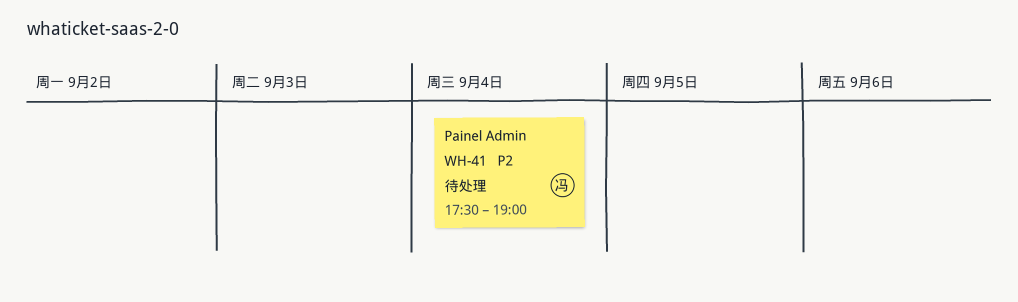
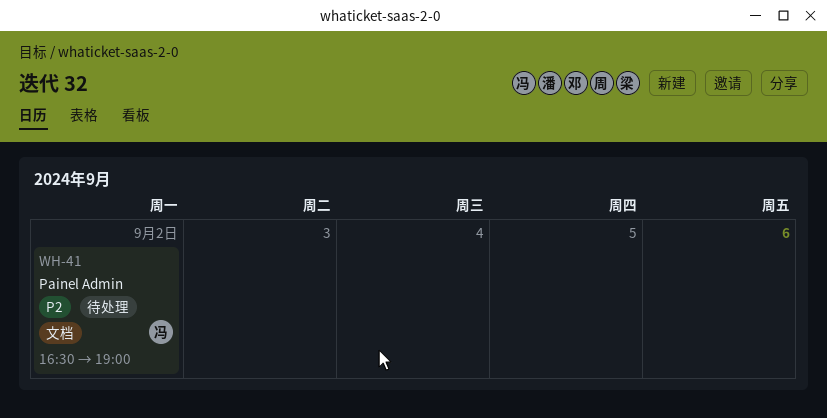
WH-41, day: Sep 4 -> Sep 2
WH-41, begins: 17:30 -> 16:30

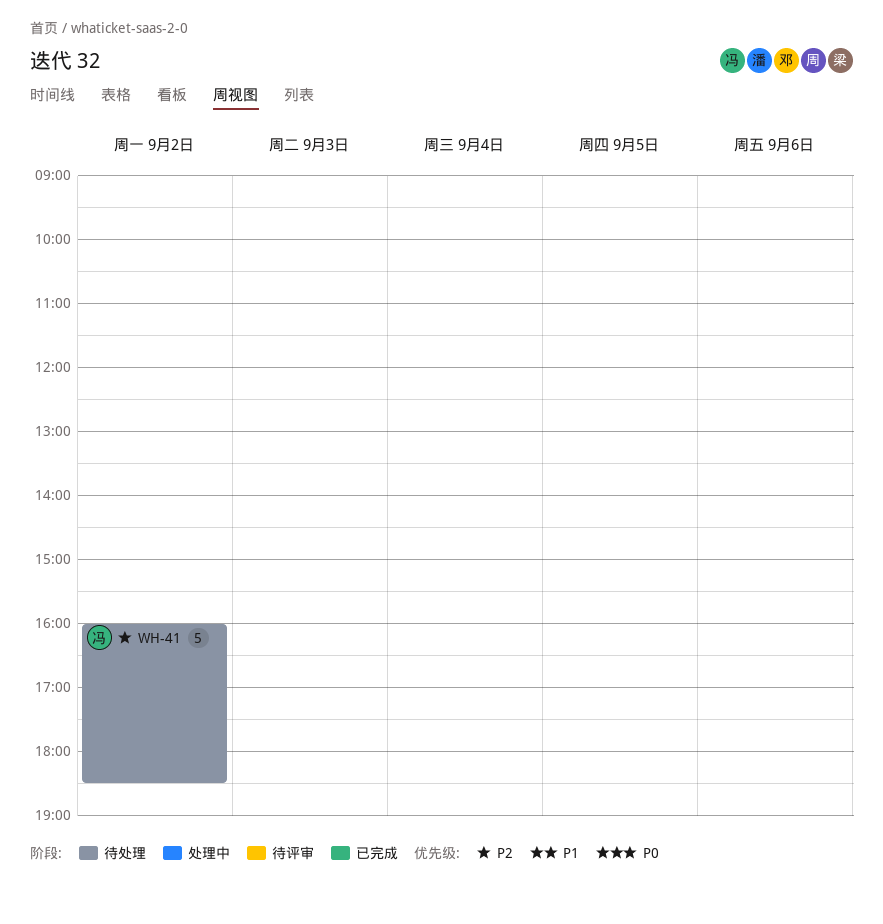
WH-41, begins: 16:30 -> 16:00
WH-41, ends: 19:00 -> 18:30

